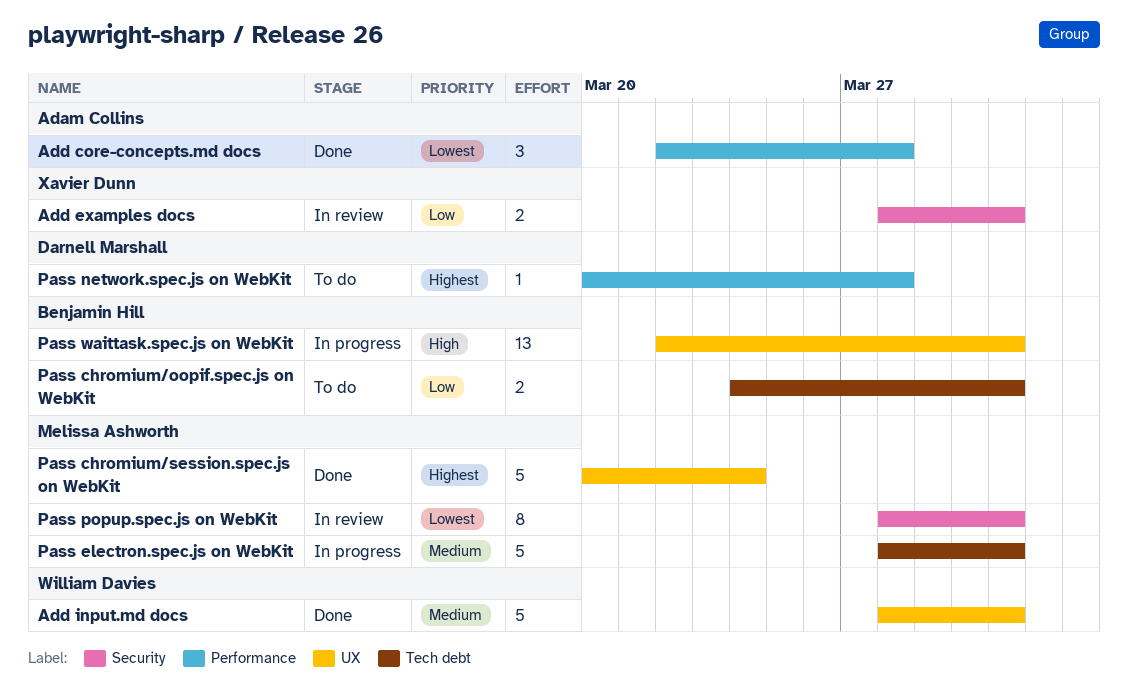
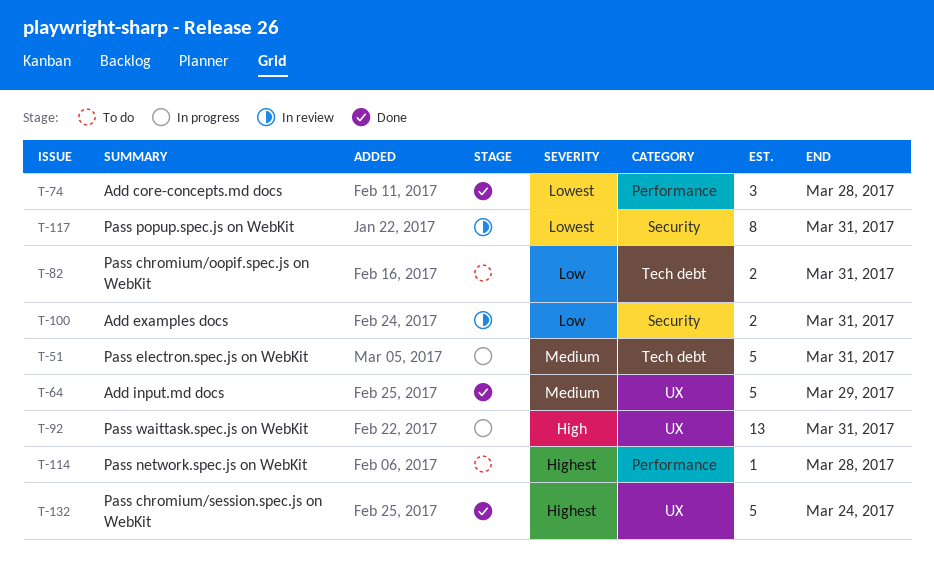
Add input.md docs, due: Mar 31 -> Mar 29

